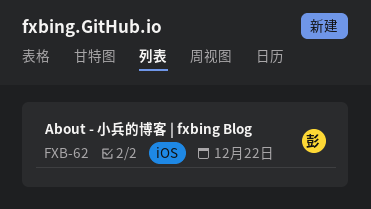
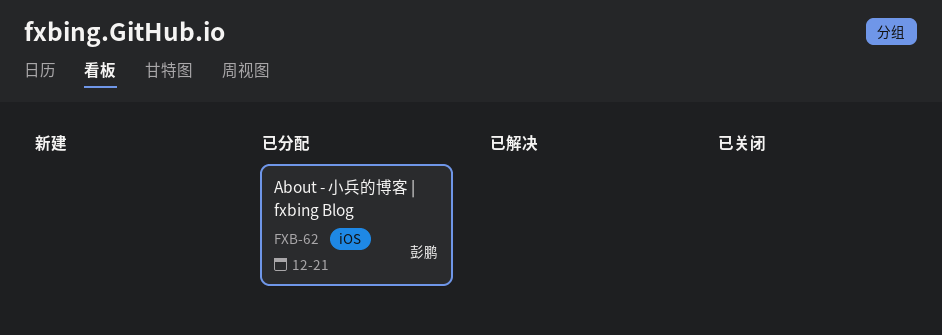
FXB-62, due: Dec 22 -> Dec 21

